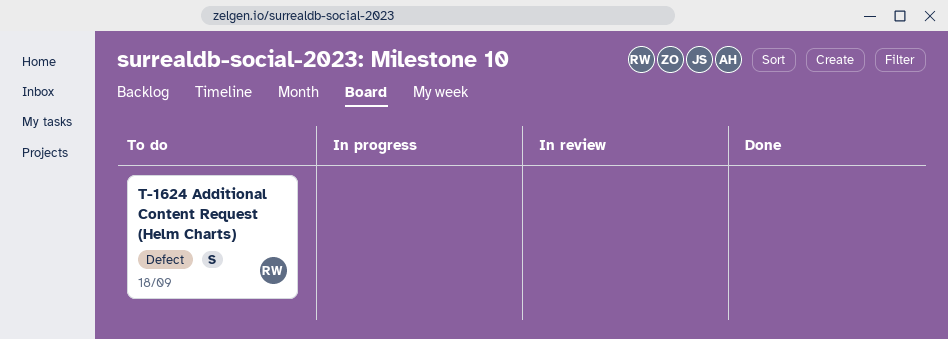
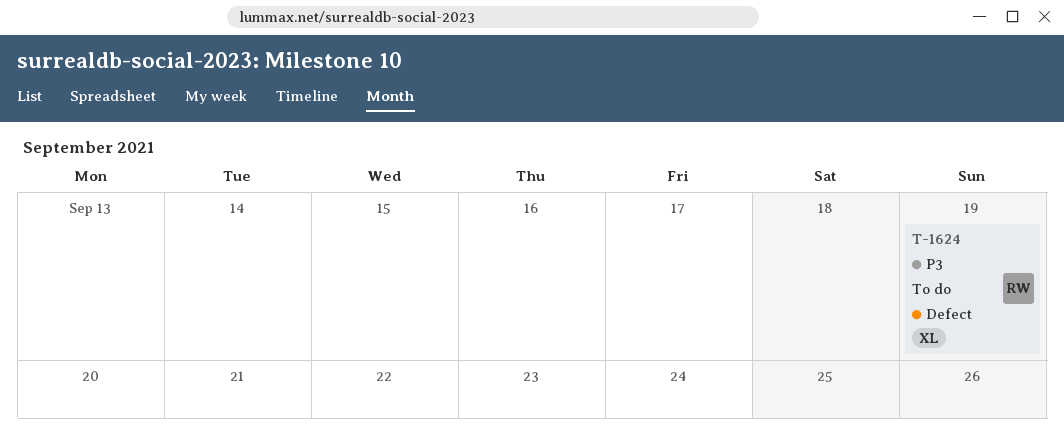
T-1624, estimate: S -> XL
T-1624, due: Sep 18 -> Sep 19

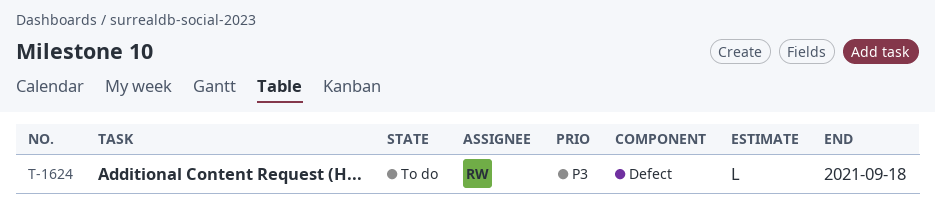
T-1624, estimate: XL -> L
T-1624, due: Sep 19 -> Sep 18

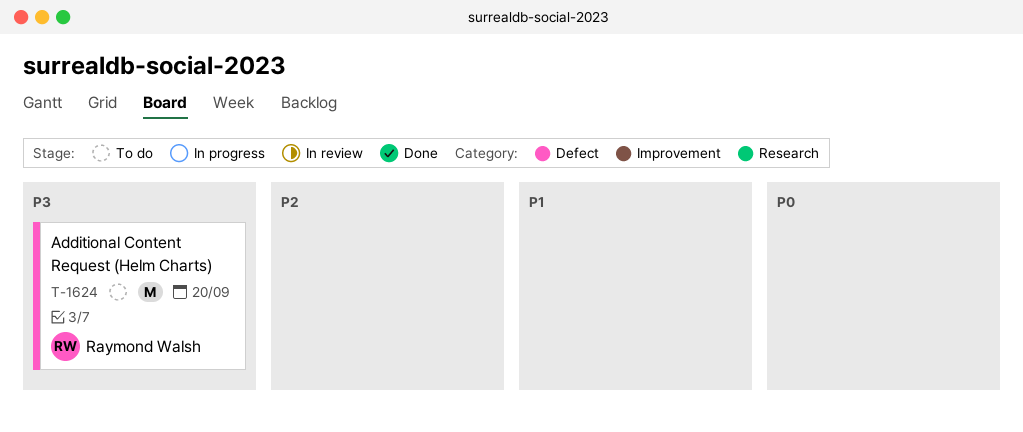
T-1624, estimate: L -> M
T-1624, due: Sep 18 -> Sep 20

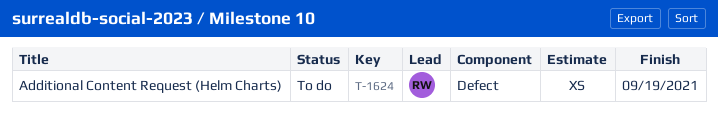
T-1624, estimate: M -> XS
T-1624, due: Sep 20 -> Sep 19

